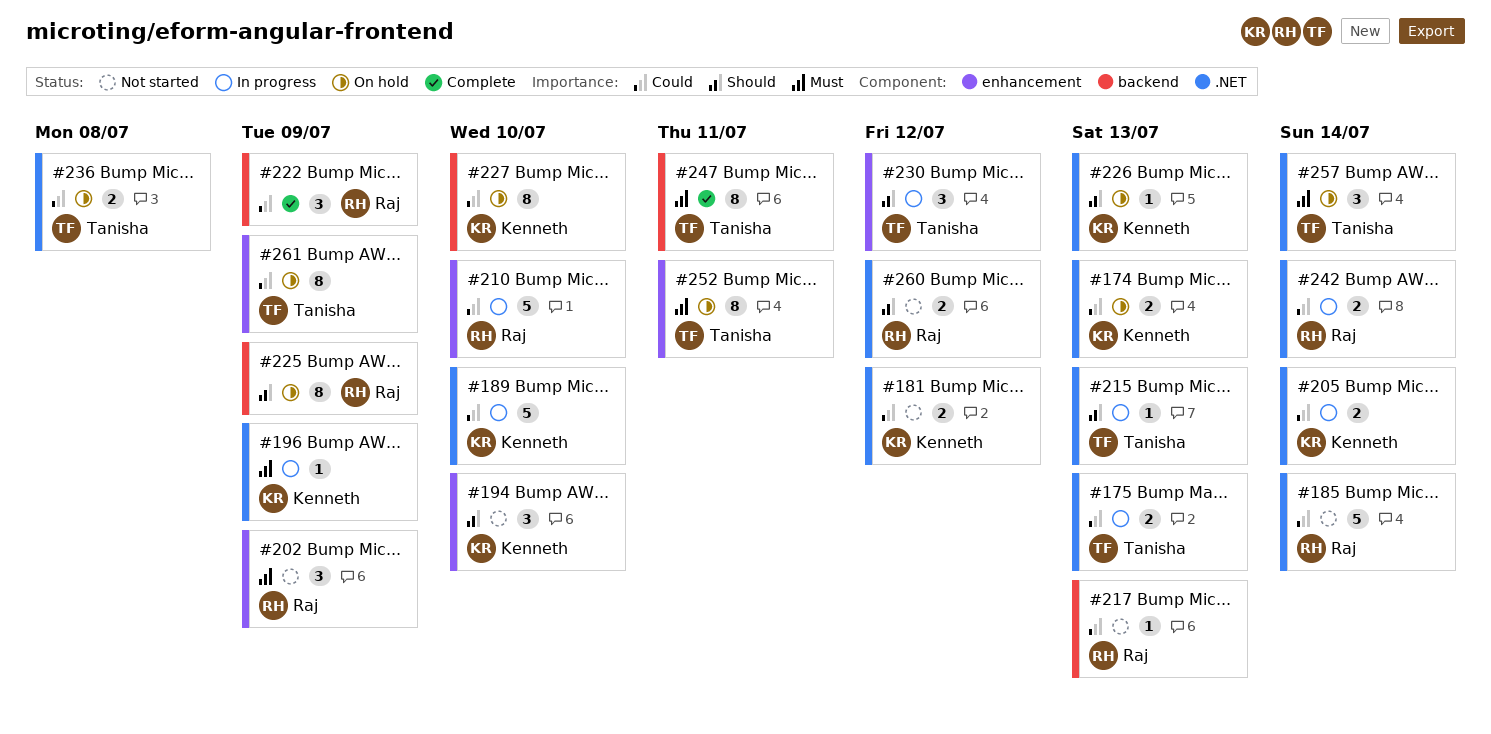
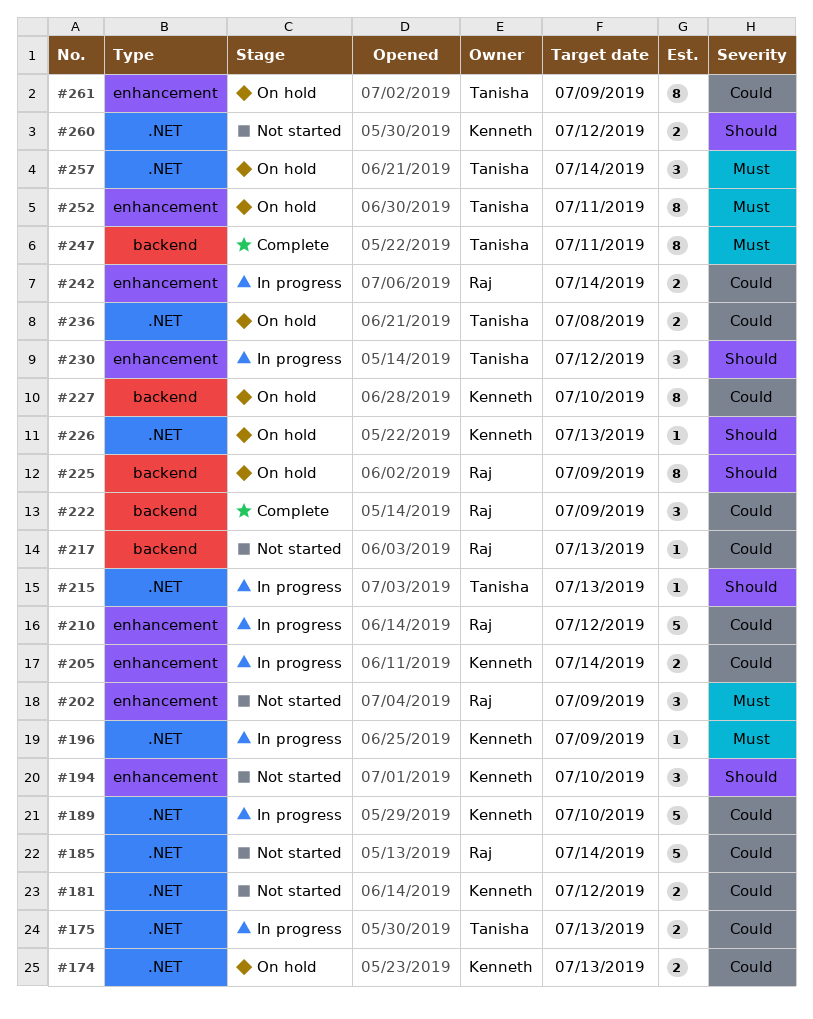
#205, label: .NET -> enhancement
#210, due: Jul 10 -> Jul 12
#242, label: .NET -> enhancement
#260, owner: Raj -> Kenneth

